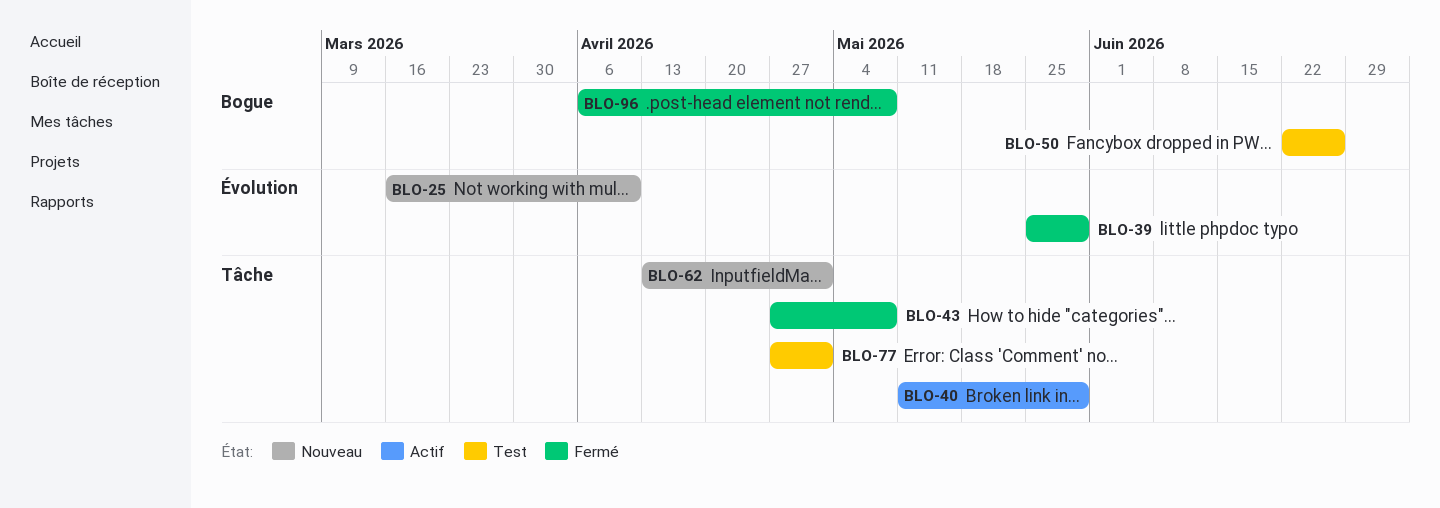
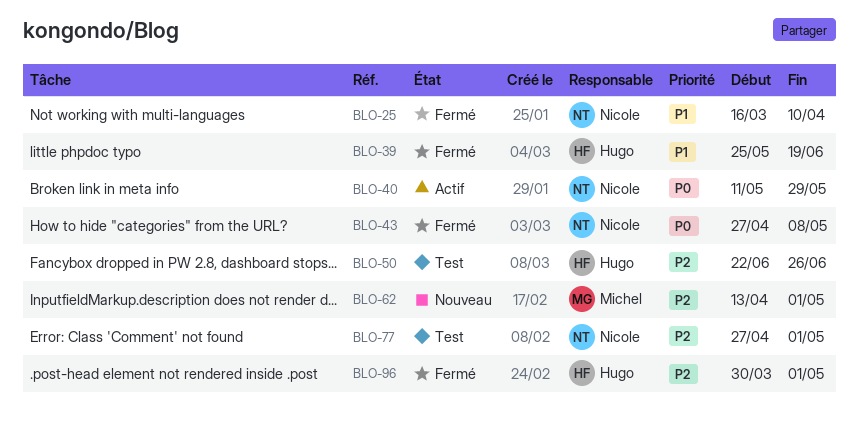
BLO-25, status: Nouveau -> Fermé
BLO-39, due: May 29 -> Jun 19
BLO-96, start: Apr 6 -> Mar 30
BLO-96, due: May 8 -> May 1

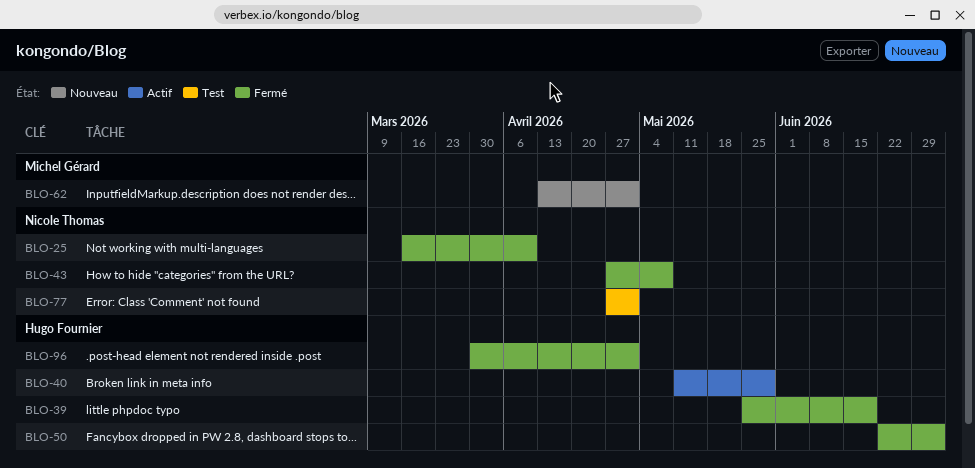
BLO-40, owner: Nicole Thomas -> Hugo Fournier
BLO-50, status: Test -> Fermé
BLO-50, due: Jun 26 -> Jul 3

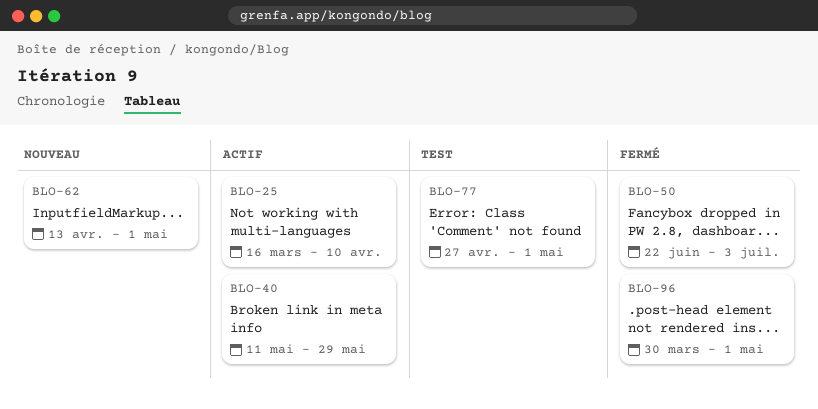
BLO-25, status: Fermé -> Actif
BLO-39: present -> none
BLO-43: present -> none

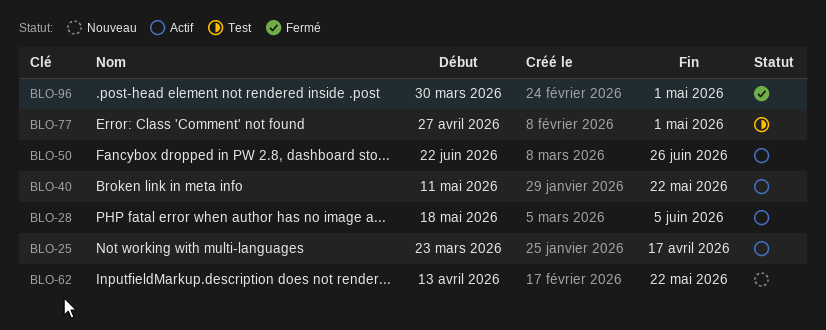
BLO-25, start: Mar 16 -> Mar 23
BLO-25, due: Apr 10 -> Apr 17
BLO-28: none -> present
BLO-40, due: May 29 -> May 22
BLO-50, status: Fermé -> Actif
BLO-50, due: Jul 3 -> Jun 26
BLO-62, due: May 1 -> May 22

